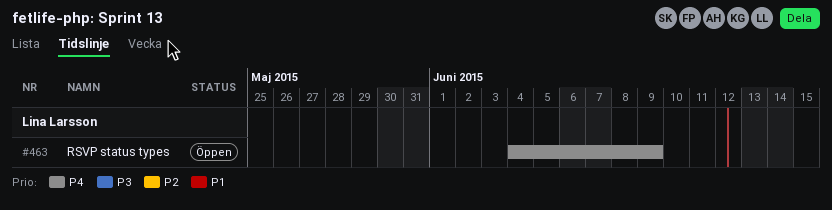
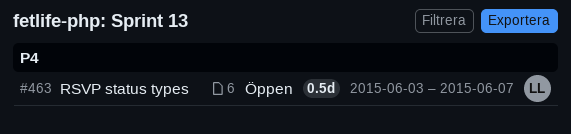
#463, start: Jun 4 -> Jun 3
#463, due: Jun 9 -> Jun 7

